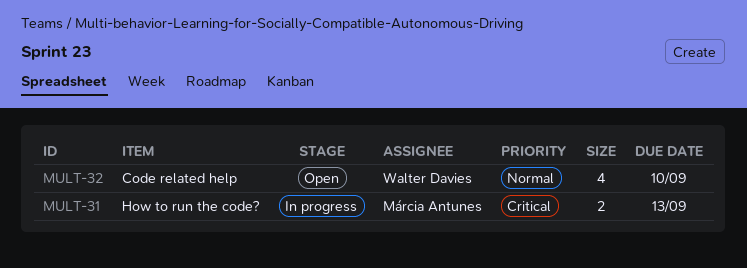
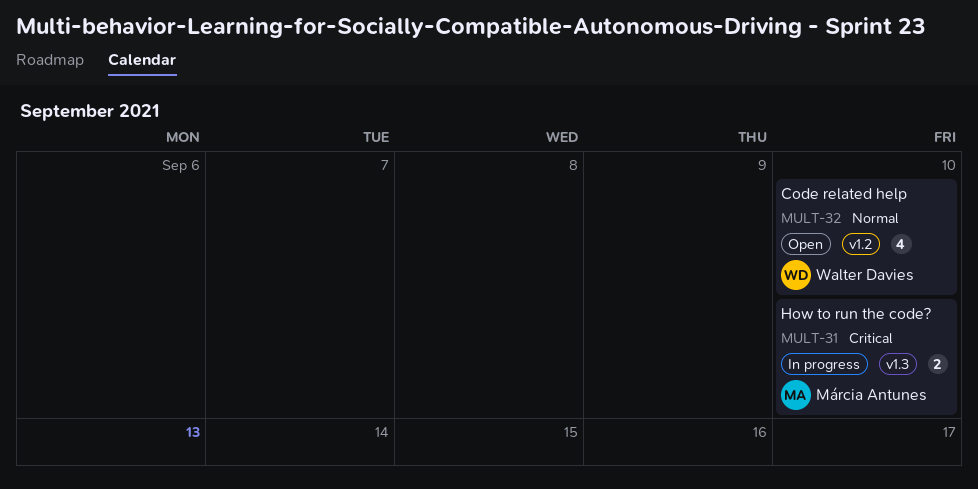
MULT-31, due: Sep 13 -> Sep 10

